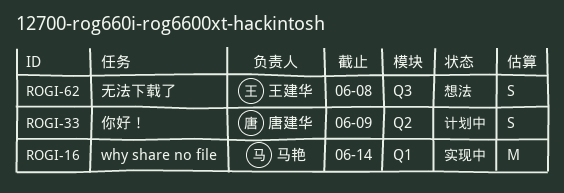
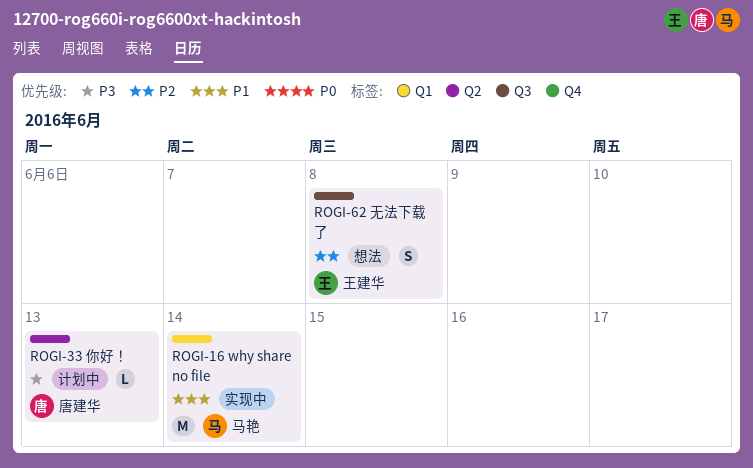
ROGI-33, estimate: S -> L
ROGI-33, due: Jun 9 -> Jun 13

